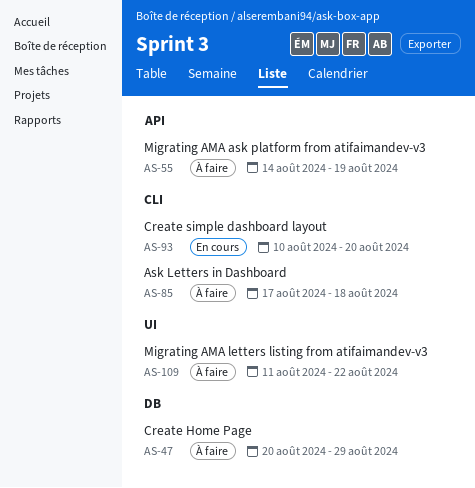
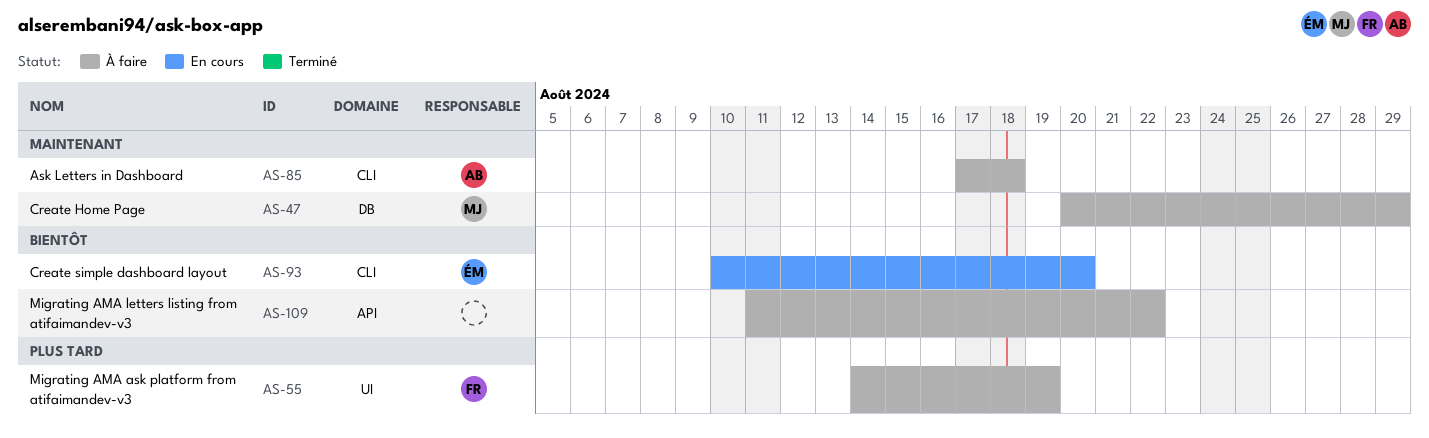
AS-55, label: API -> UI
AS-109, label: UI -> API

